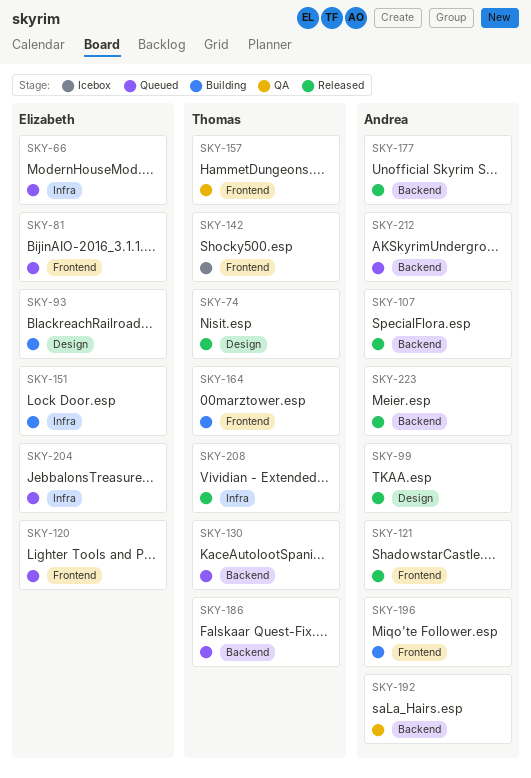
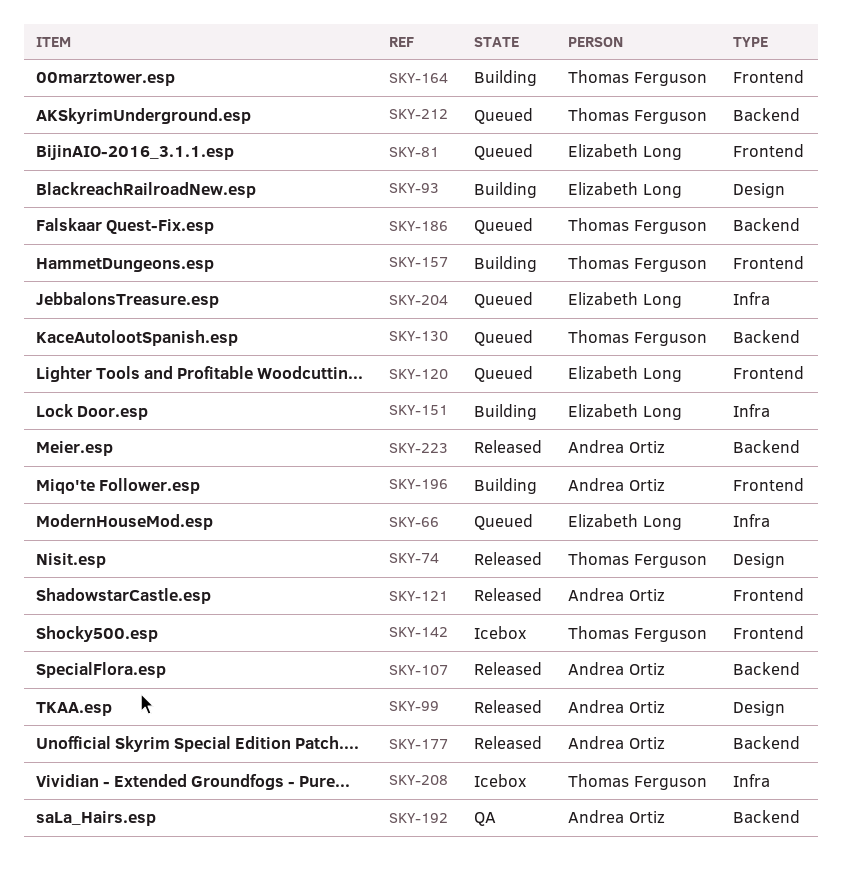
SKY-157, status: QA -> Building
SKY-208, status: Released -> Icebox
SKY-212, owner: Andrea Ortiz -> Thomas Ferguson

